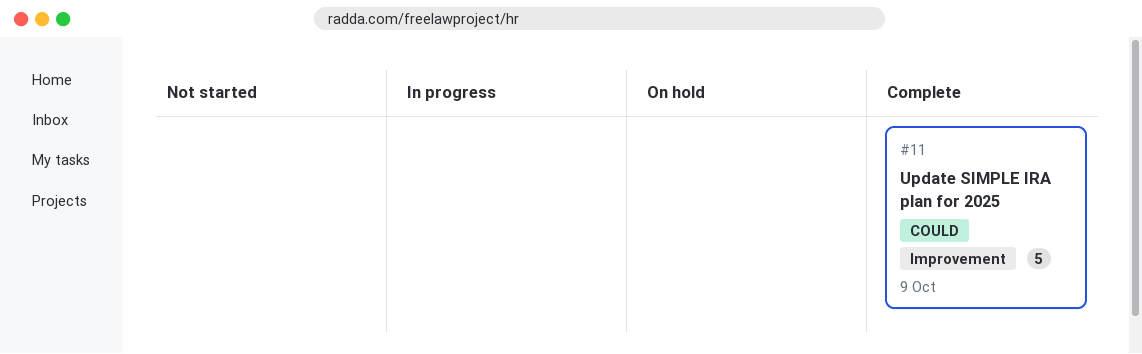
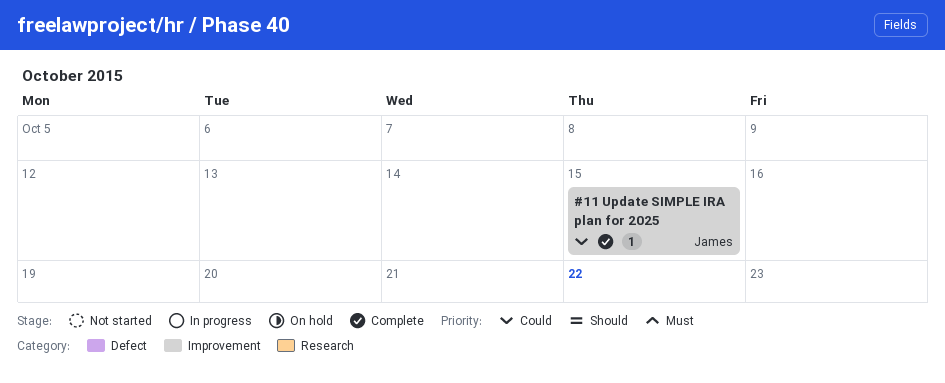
#11, estimate: 5 -> 1
#11, due: Oct 9 -> Oct 15

